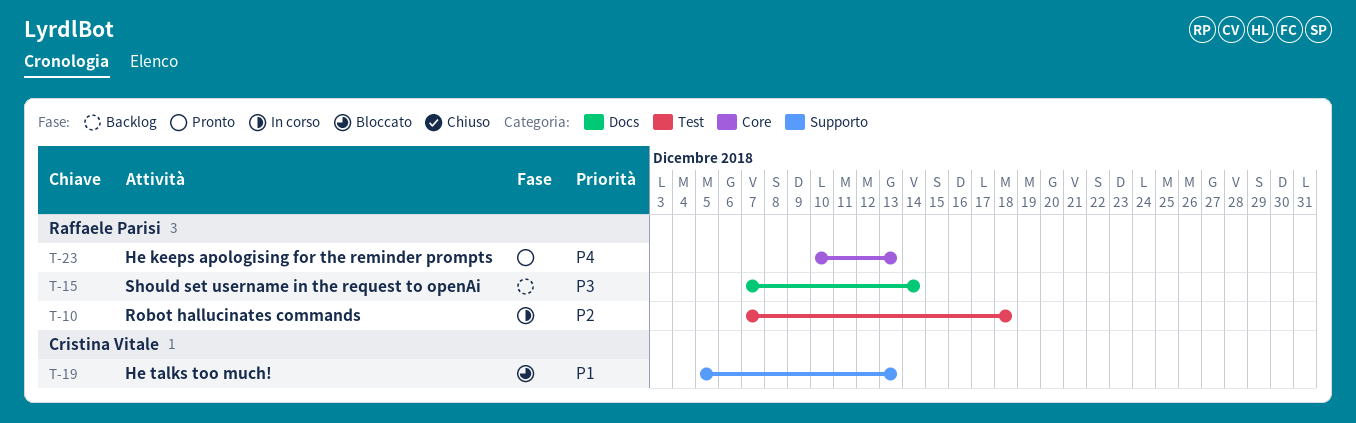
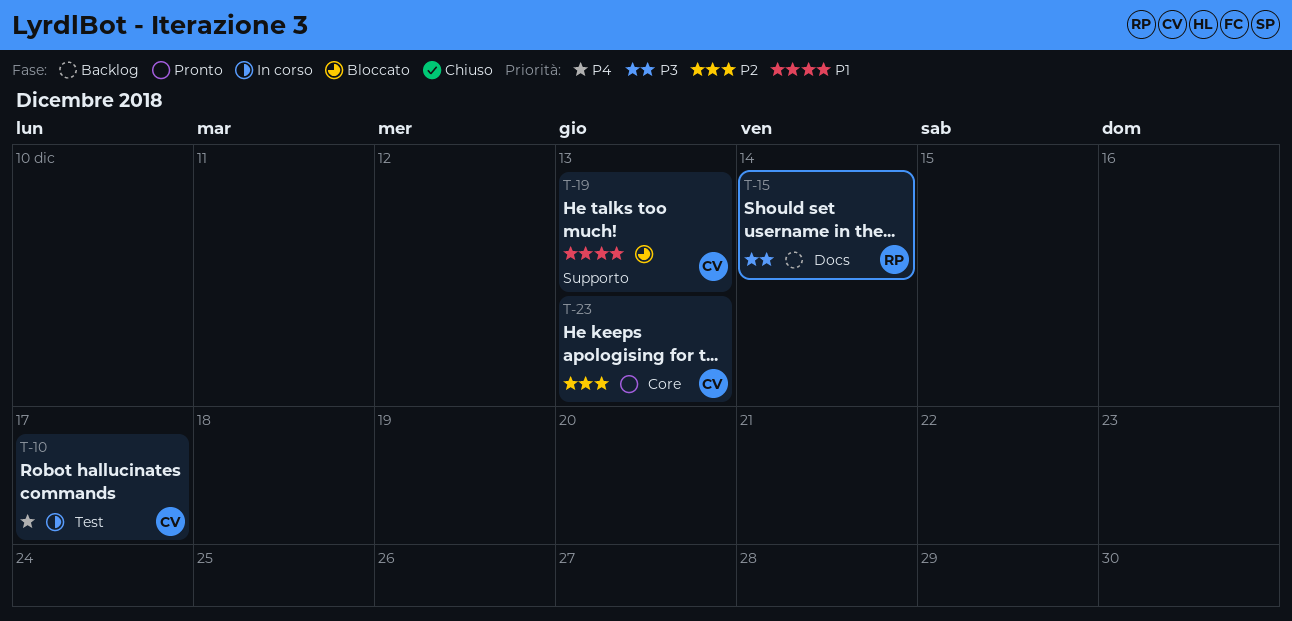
T-10, owner: Raffaele Parisi -> Cristina Vitale
T-10, priority: P2 -> P4
T-10, due: Dec 18 -> Dec 17
T-23, owner: Raffaele Parisi -> Cristina Vitale
T-23, priority: P4 -> P2

